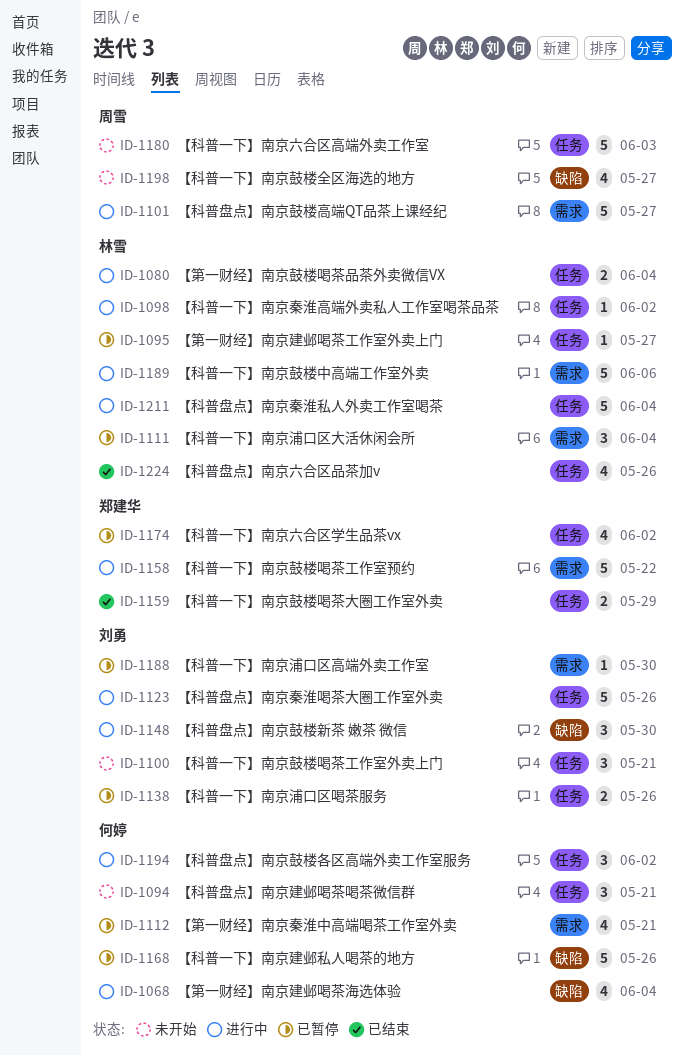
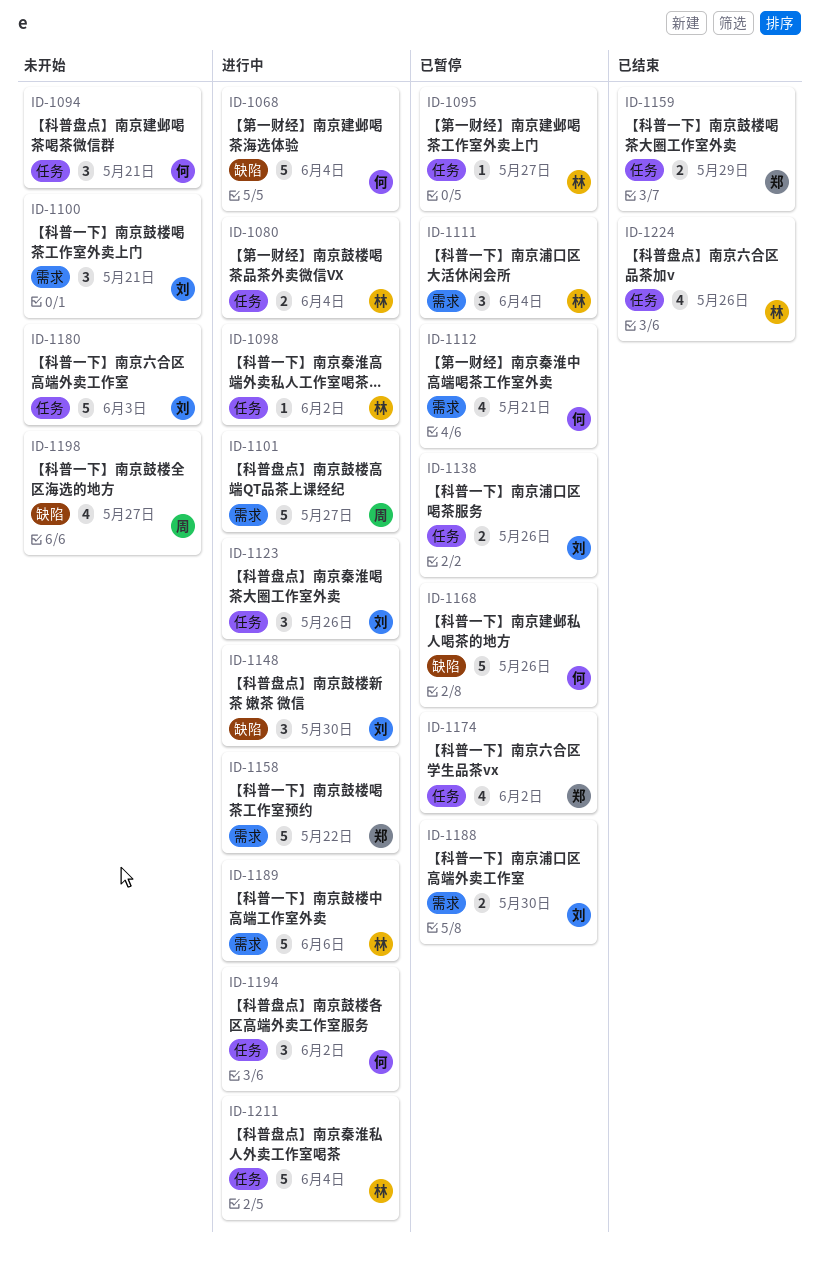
ID-1068, estimate: 4 -> 5
ID-1100, label: 任务 -> 需求
ID-1123, estimate: 5 -> 3
ID-1180, owner: 周雪 -> 刘勇
ID-1188, estimate: 1 -> 2

